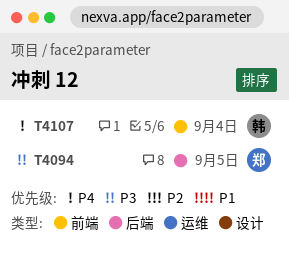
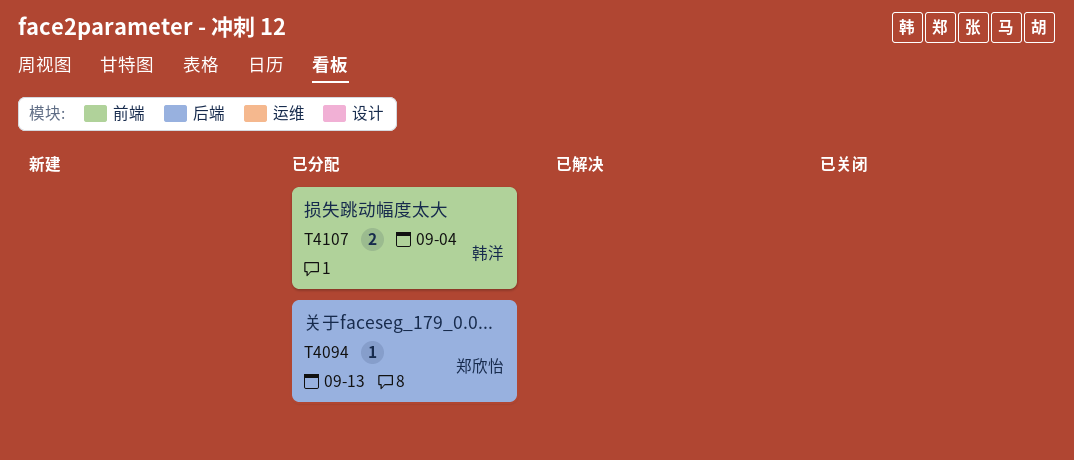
T4094, due: Sep 5 -> Sep 13

